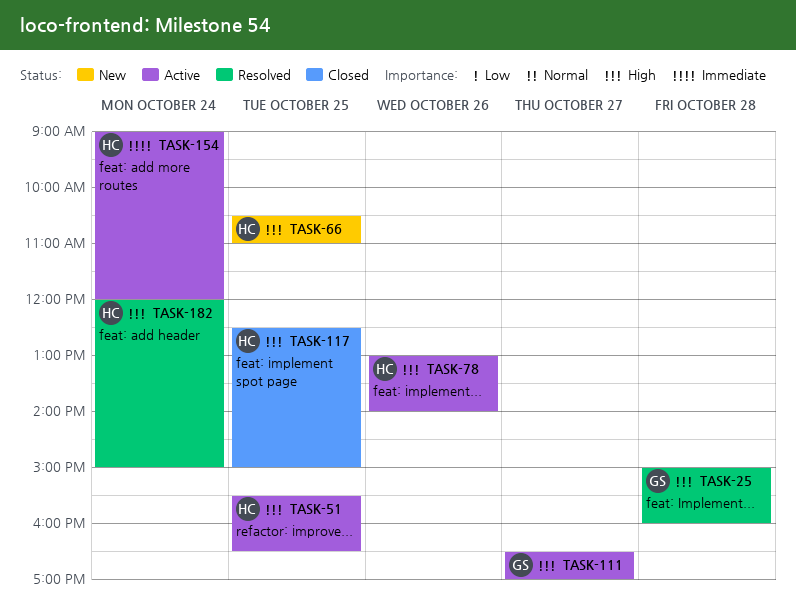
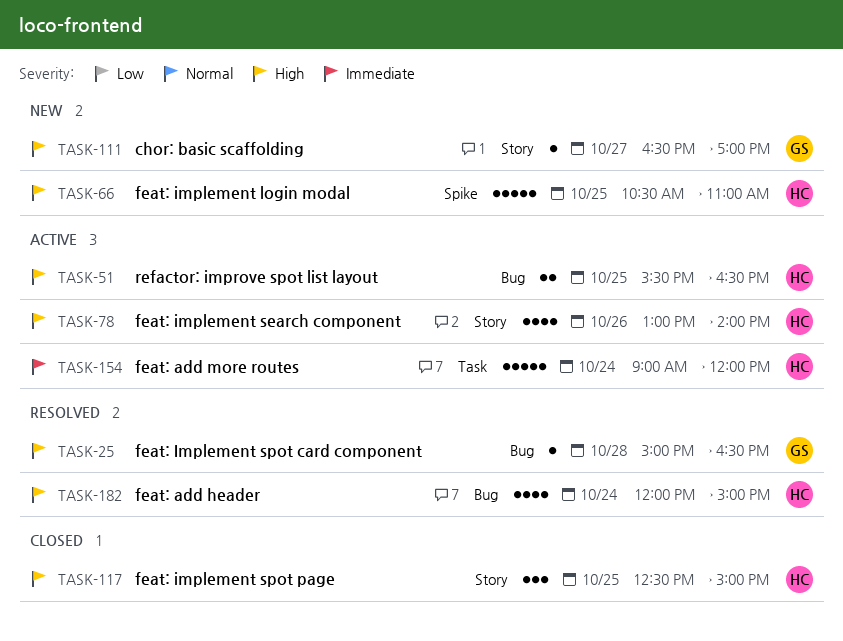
TASK-25, ends: 16:00 -> 16:30
TASK-111, status: Active -> New

